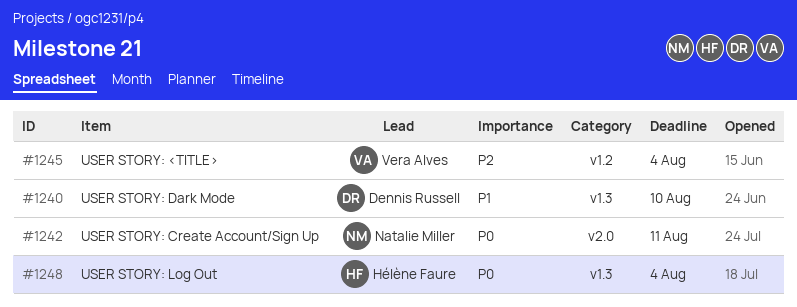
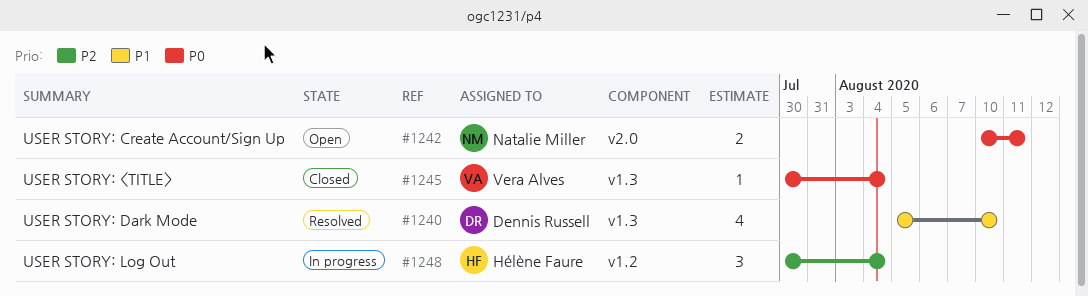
#1245, priority: P2 -> P0
#1245, label: v1.2 -> v1.3
#1248, priority: P0 -> P2
#1248, label: v1.3 -> v1.2

